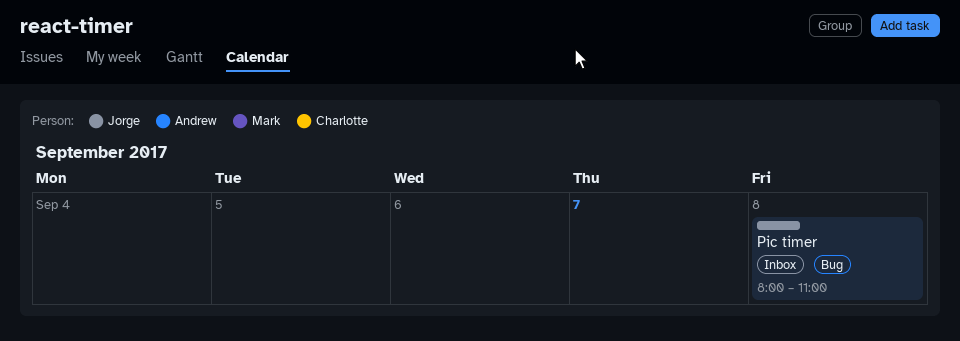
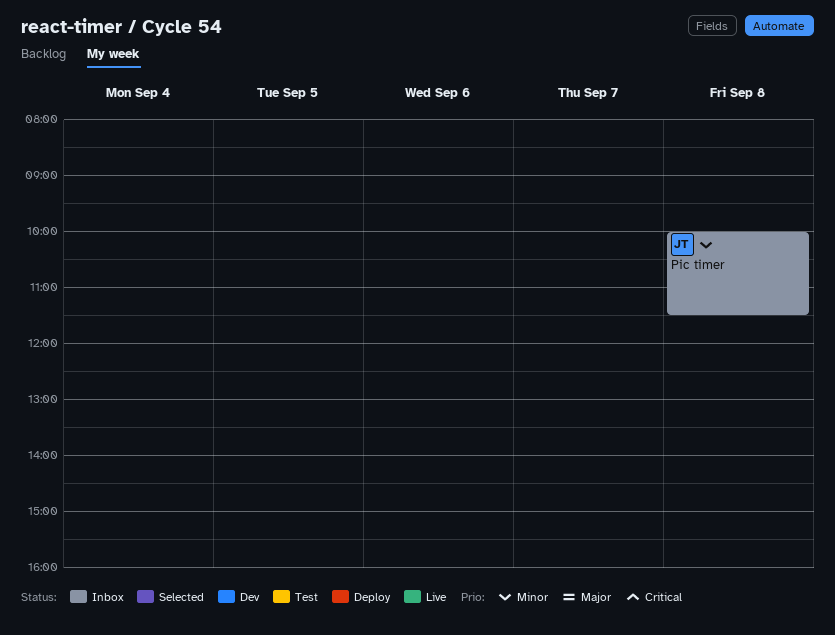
Pic timer, begins: 08:00 -> 10:00
Pic timer, ends: 11:00 -> 11:30

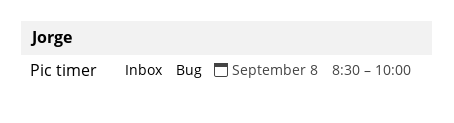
Pic timer, begins: 10:00 -> 08:30
Pic timer, ends: 11:30 -> 10:00

